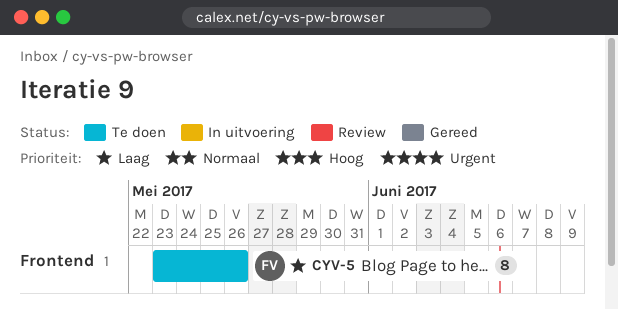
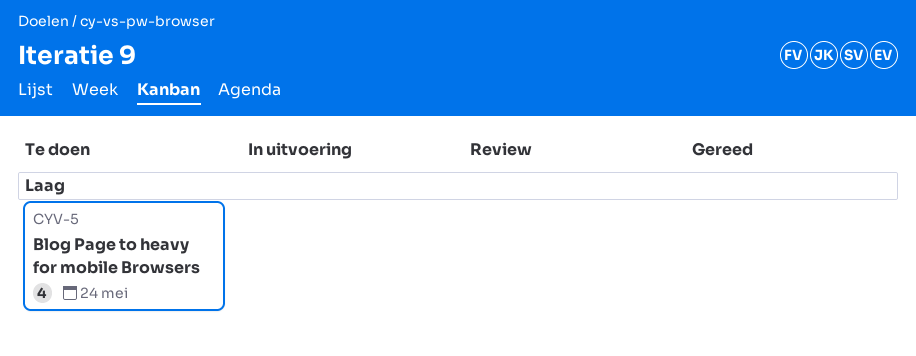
CYV-5, estimate: 8 -> 4
CYV-5, due: May 26 -> May 24

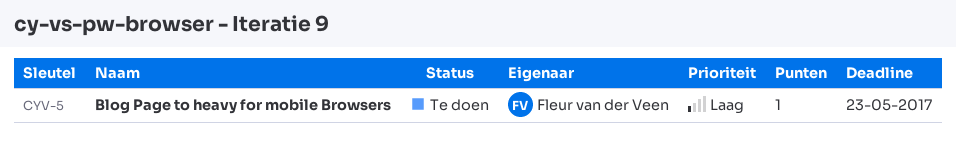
CYV-5, estimate: 4 -> 1
CYV-5, due: May 24 -> May 23

